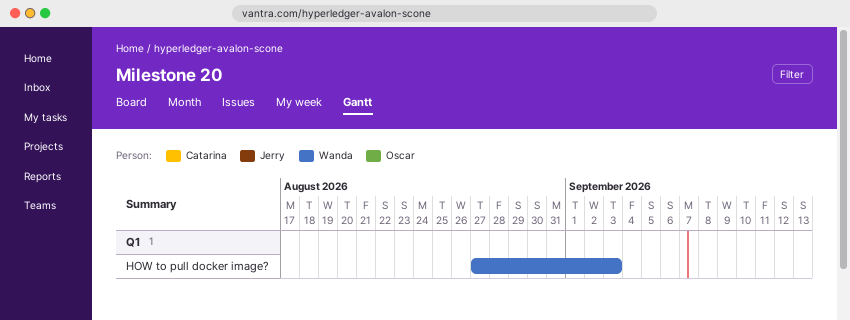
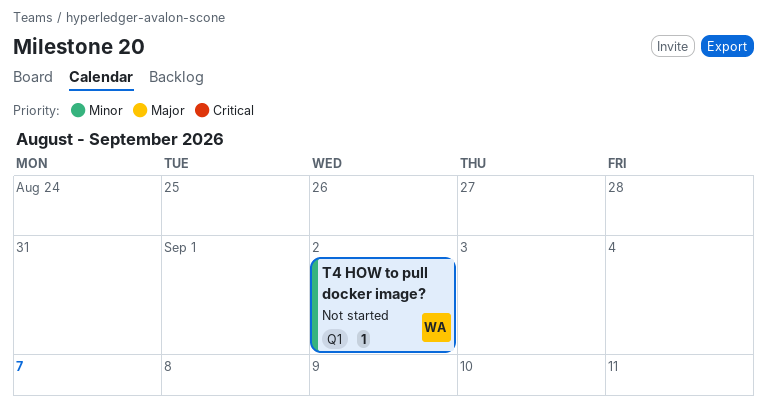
HOW to pull docker image?, due: Sep 3 -> Sep 2

